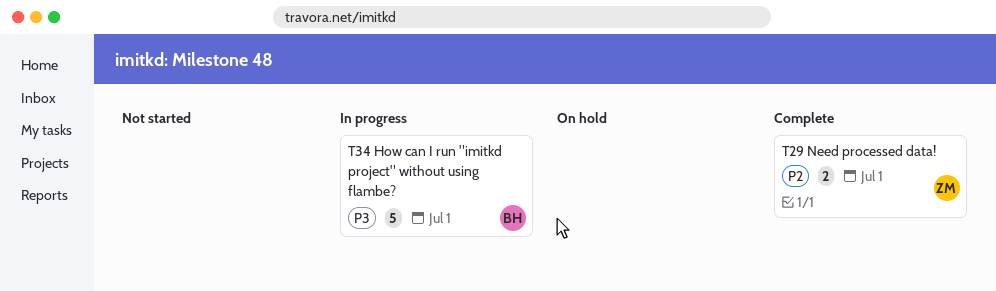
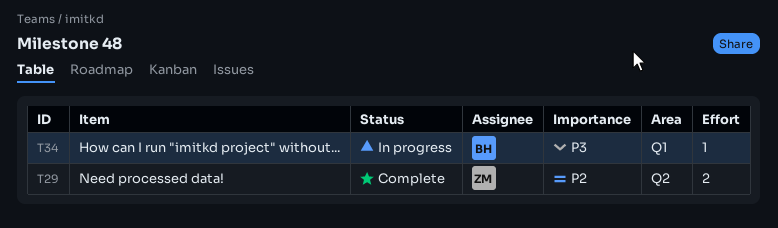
T34, estimate: 5 -> 1

